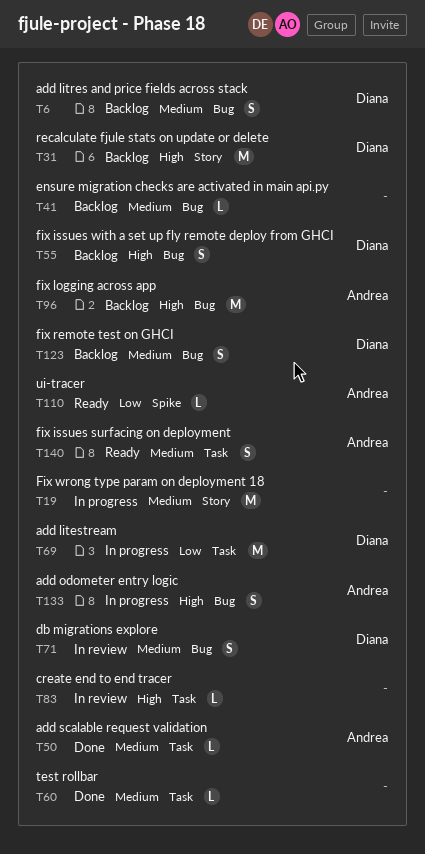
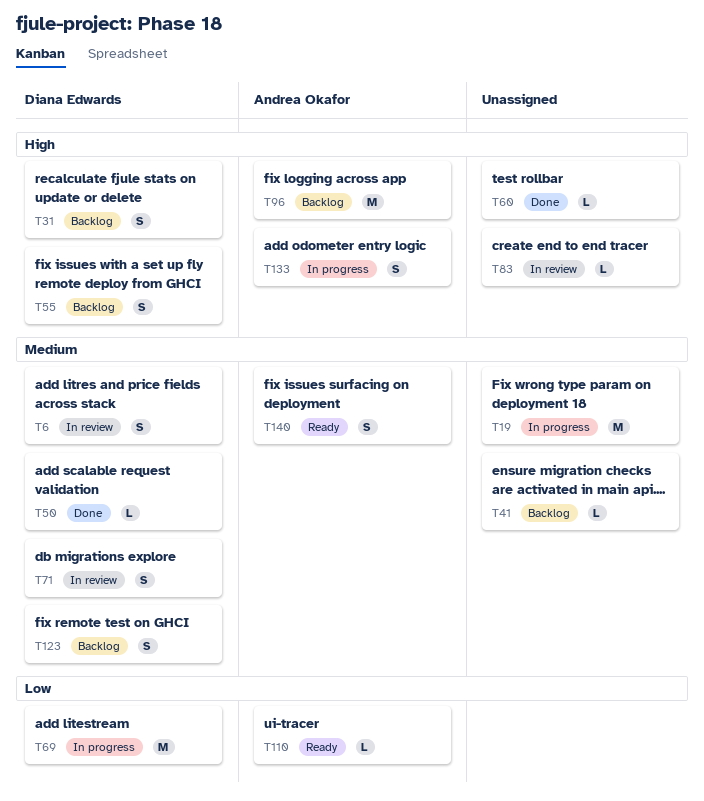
T6, status: Backlog -> In review
T31, estimate: M -> S
T50, owner: Andrea Okafor -> Diana Edwards
T60, priority: Medium -> High

